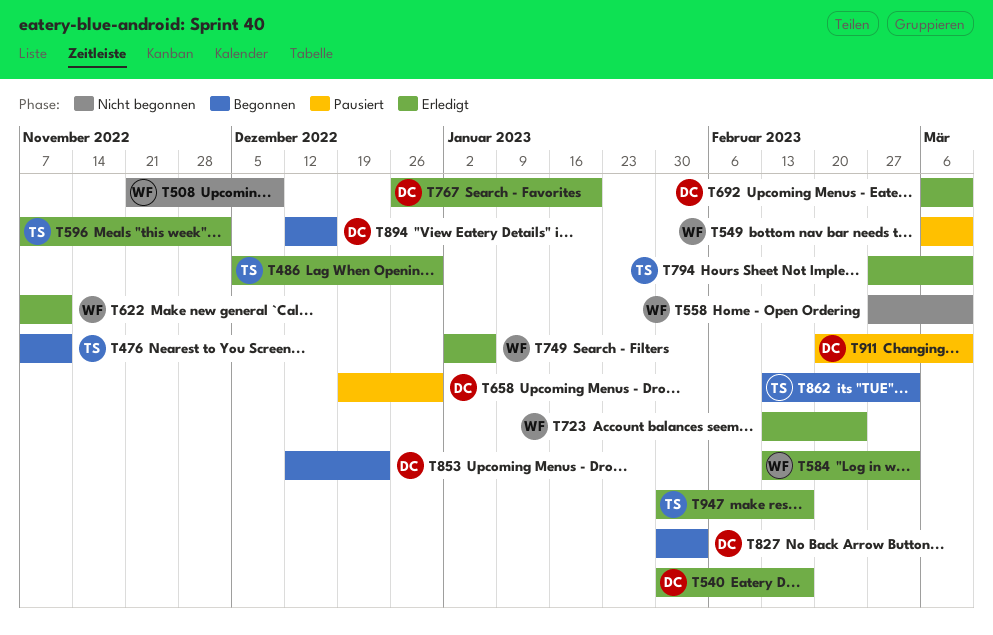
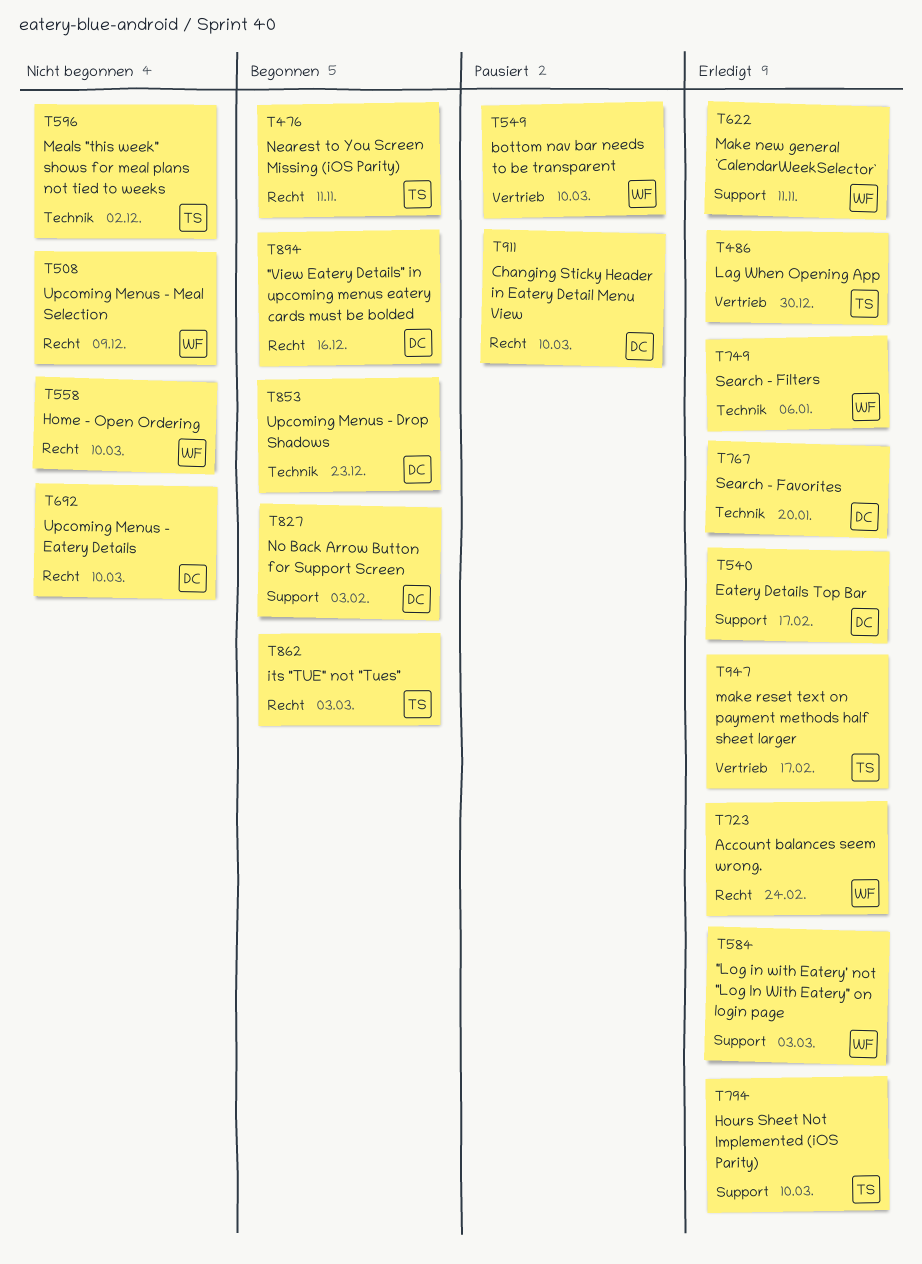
T596, status: Erledigt -> Nicht begonnen
T658: present -> none
T692, status: Erledigt -> Nicht begonnen

